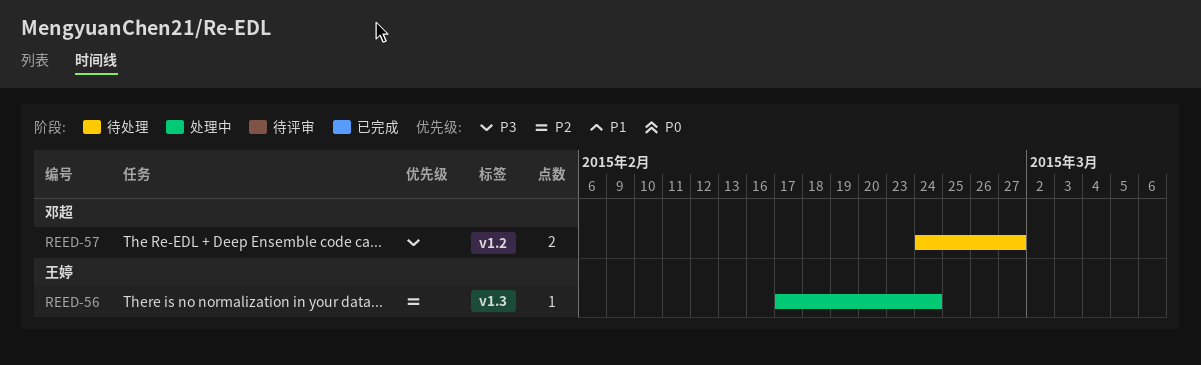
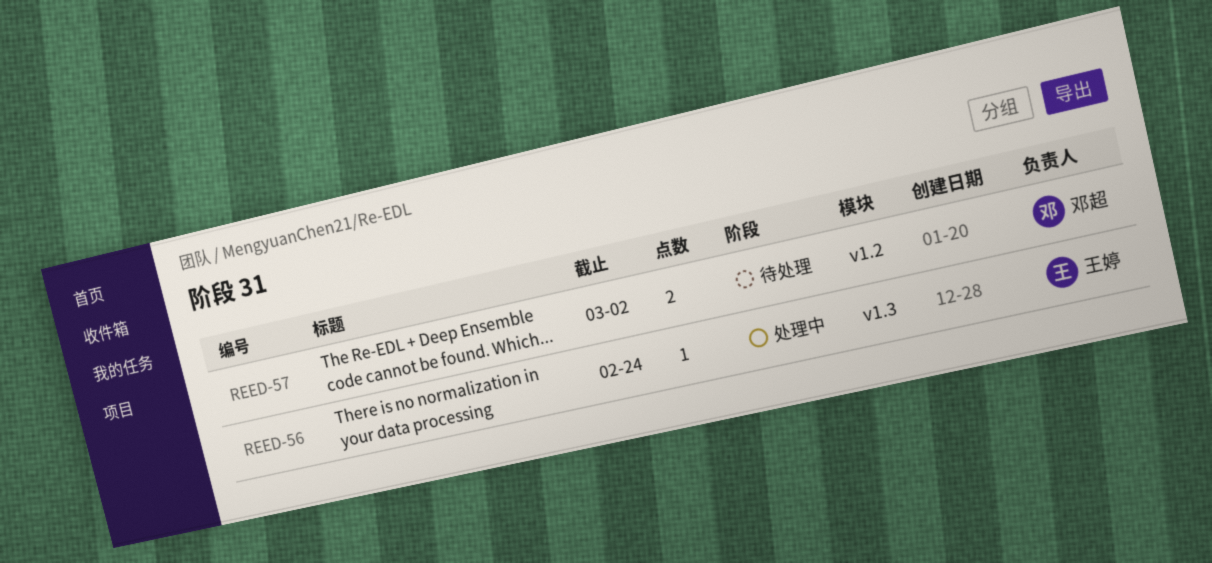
REED-57, due: Feb 27 -> Mar 2

